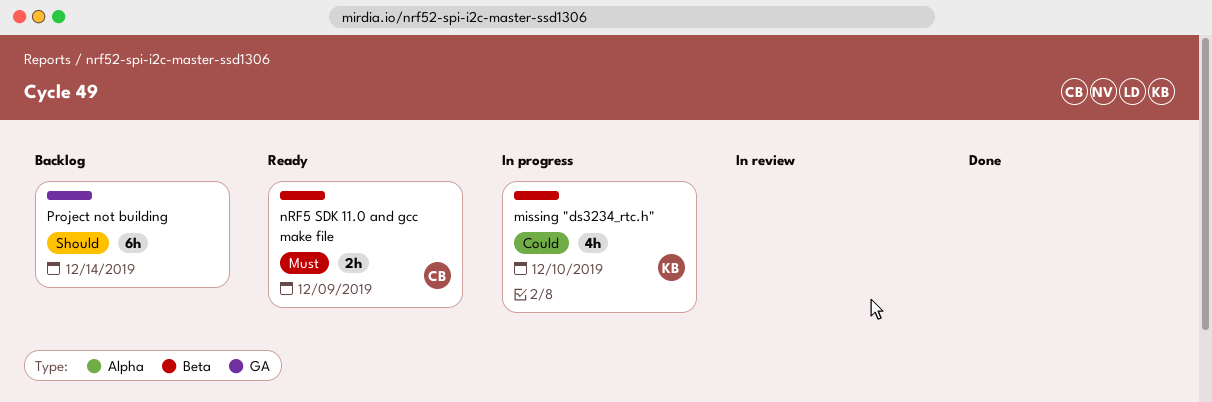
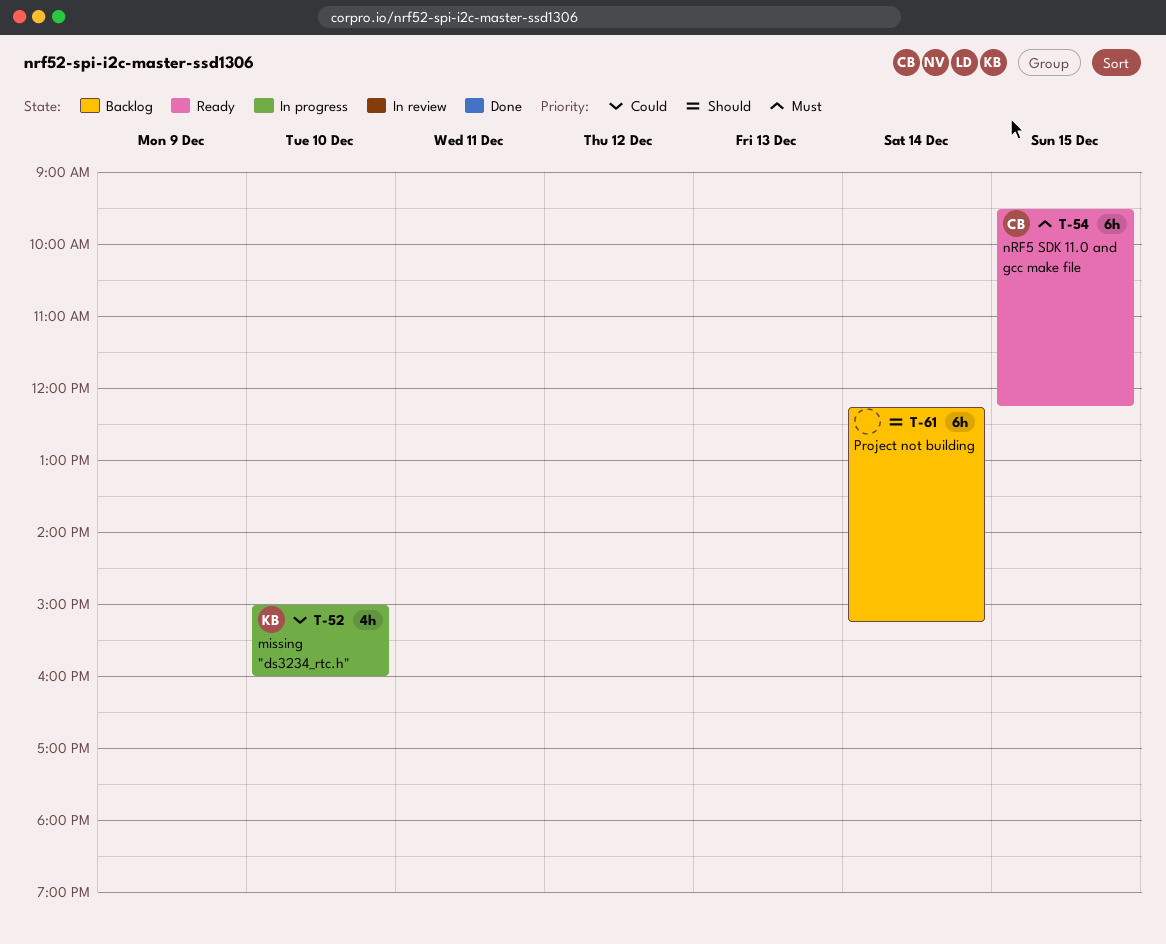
nRF5 SDK 11.0 and gcc make file, estimate: 2h -> 6h
nRF5 SDK 11.0 and gcc make file, day: Dec 9 -> Dec 15

